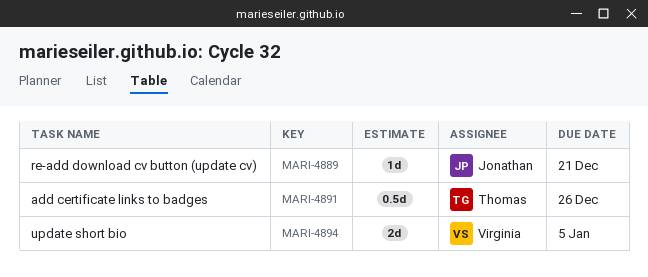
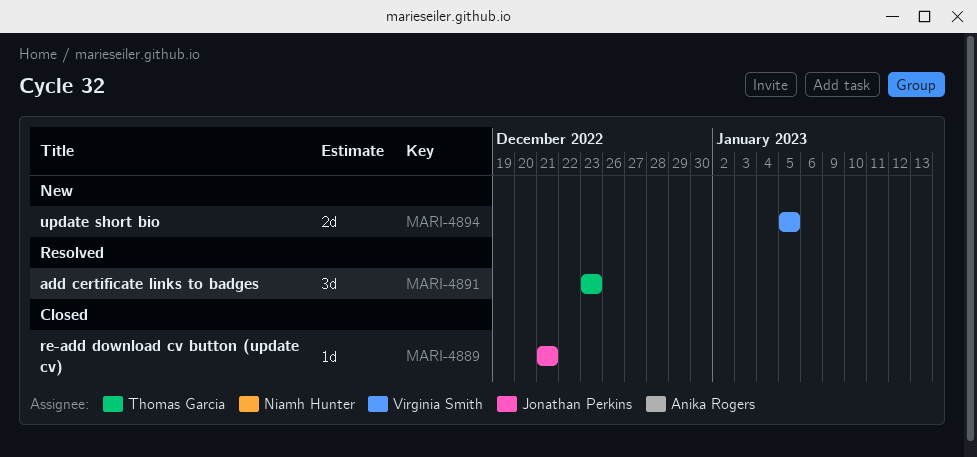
MARI-4891, estimate: 0.5d -> 3d
MARI-4891, due: Dec 26 -> Dec 23

